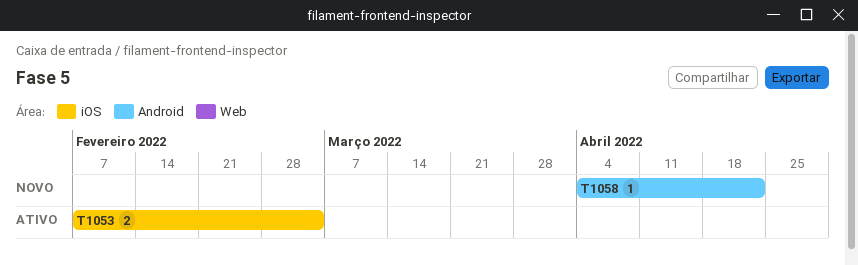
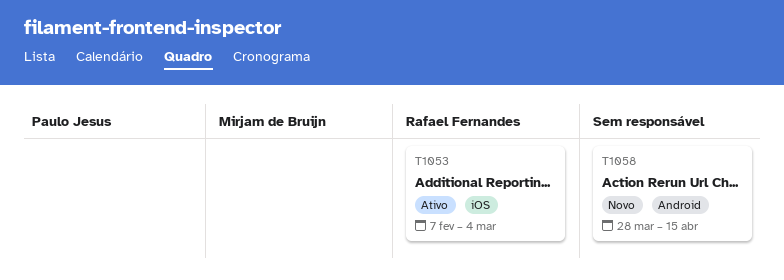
T1058, start: Apr 4 -> Mar 28
T1058, due: Apr 22 -> Apr 15

